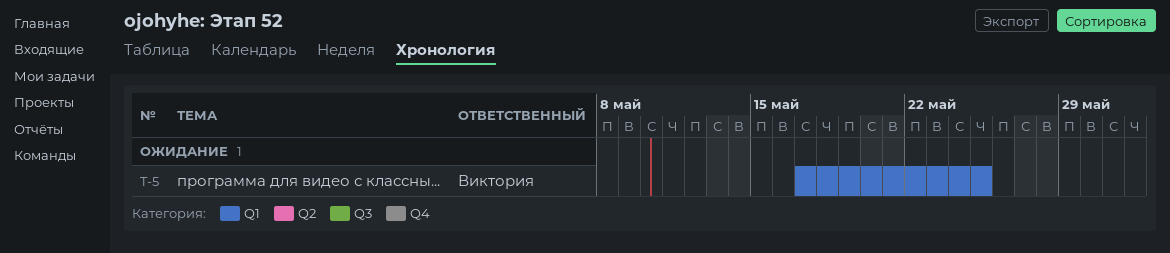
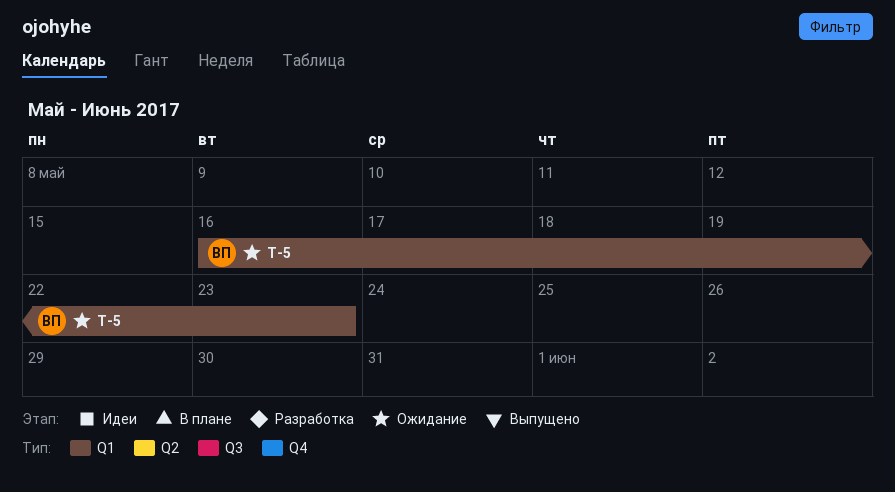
T-5, start: May 17 -> May 16
T-5, due: May 25 -> May 23

